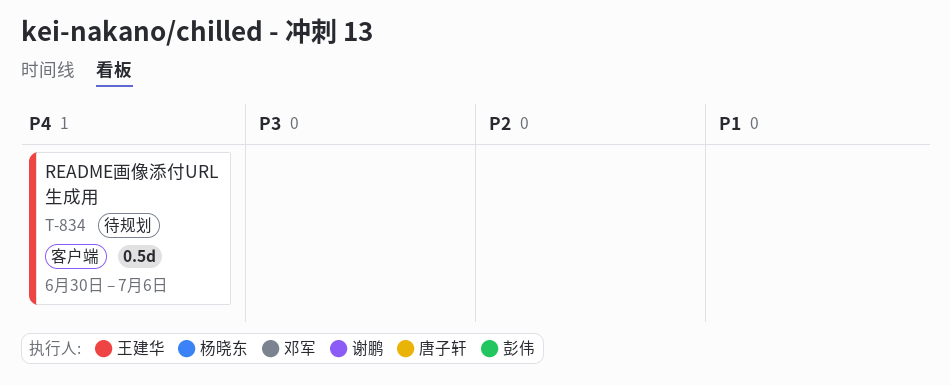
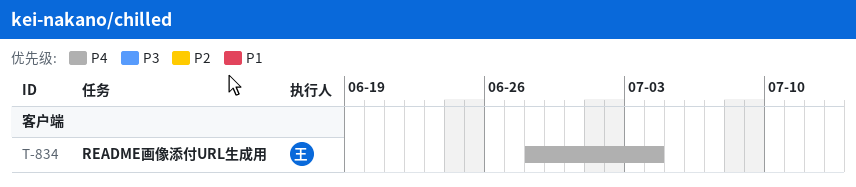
T-834, start: Jun 30 -> Jun 28
T-834, due: Jul 6 -> Jul 4

